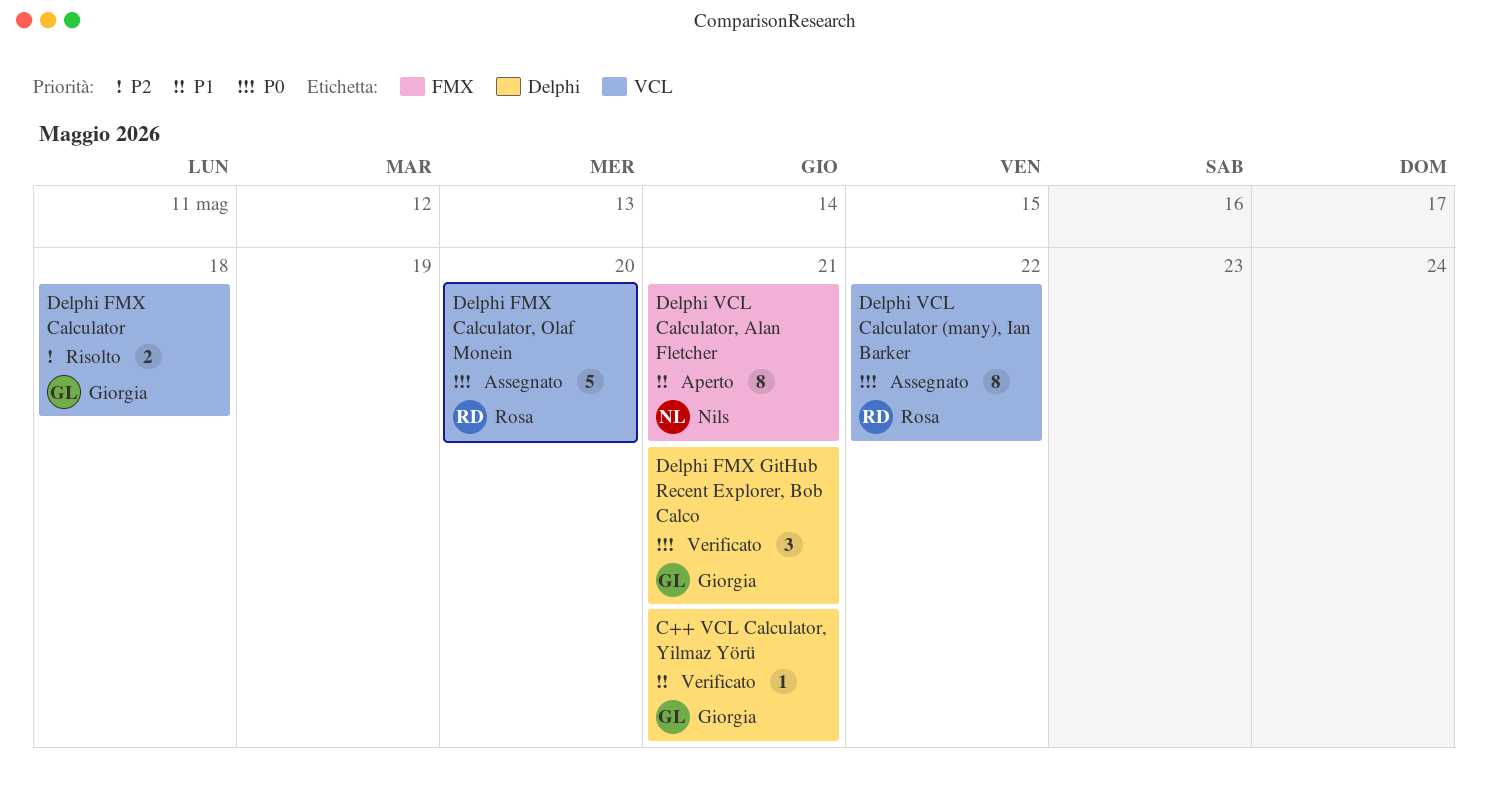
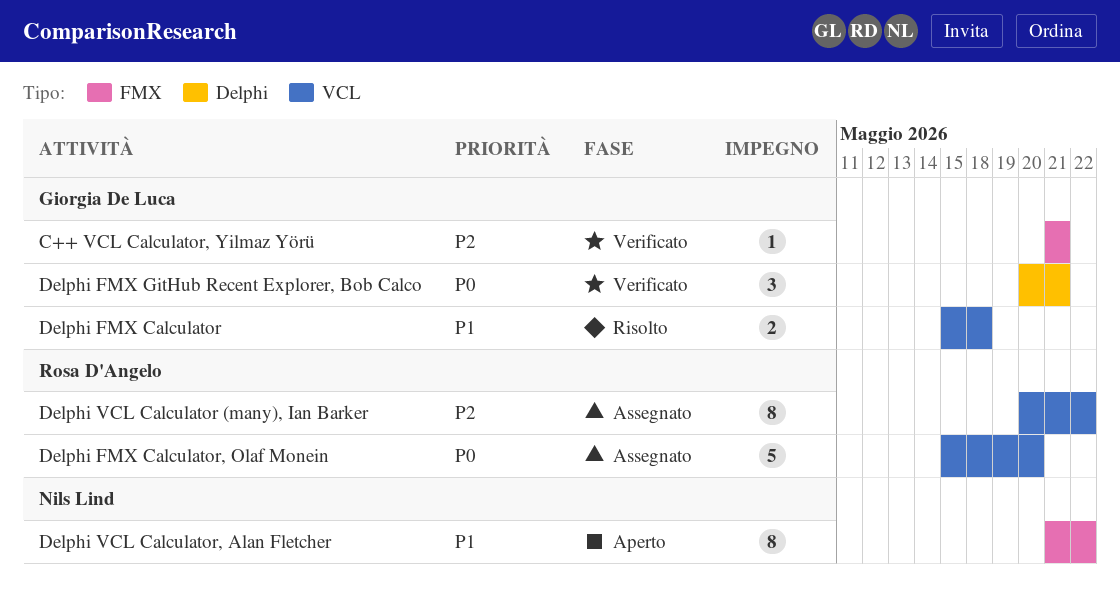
C++ VCL Calculator, Yilmaz Yörü, priority: P1 -> P2
C++ VCL Calculator, Yilmaz Yörü, label: Delphi -> FMX
Delphi FMX Calculator, priority: P2 -> P1
Delphi VCL Calculator (many), Ian Barker, priority: P0 -> P2
Delphi VCL Calculator, Alan Fletcher, due: May 21 -> May 22

